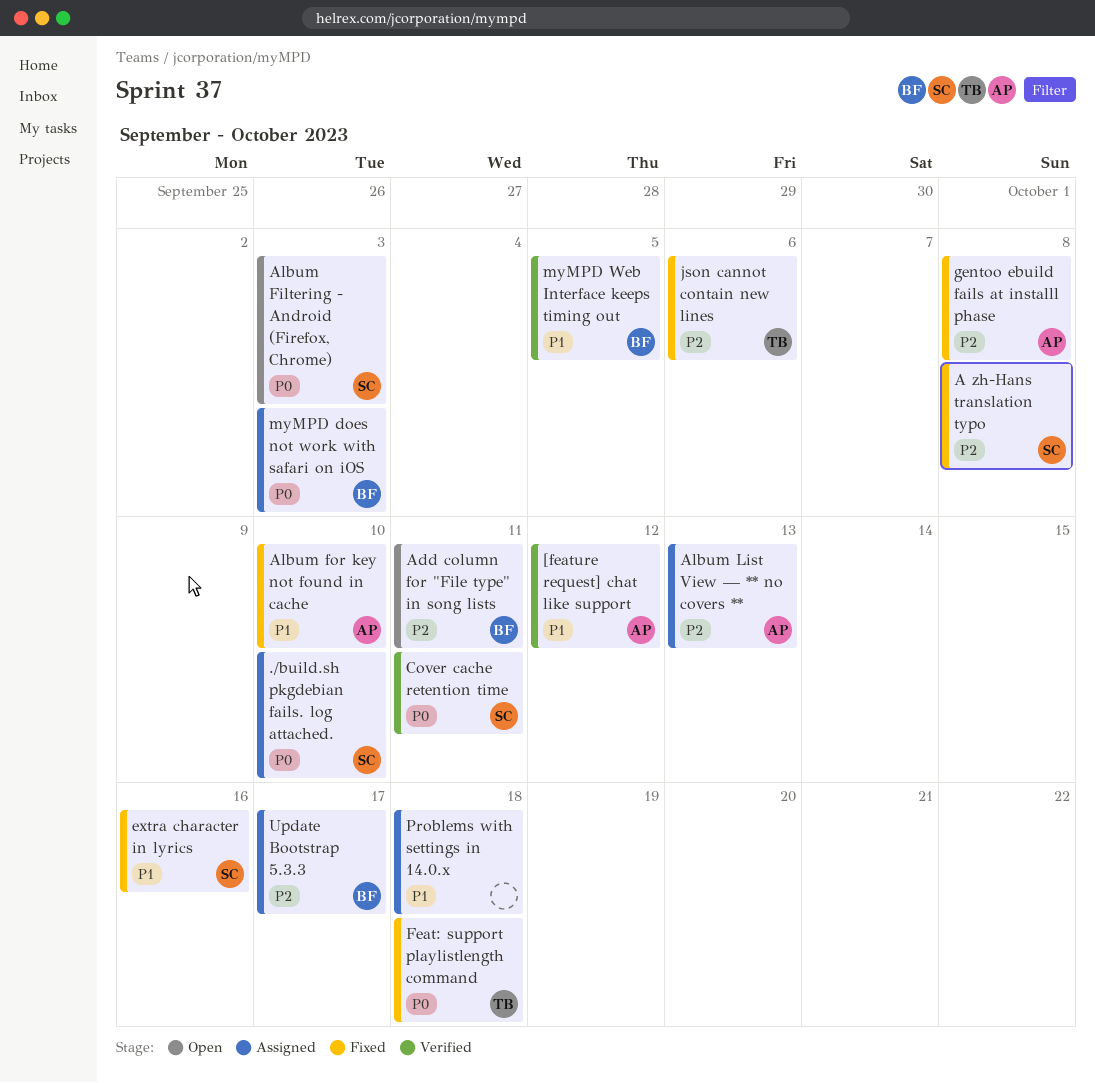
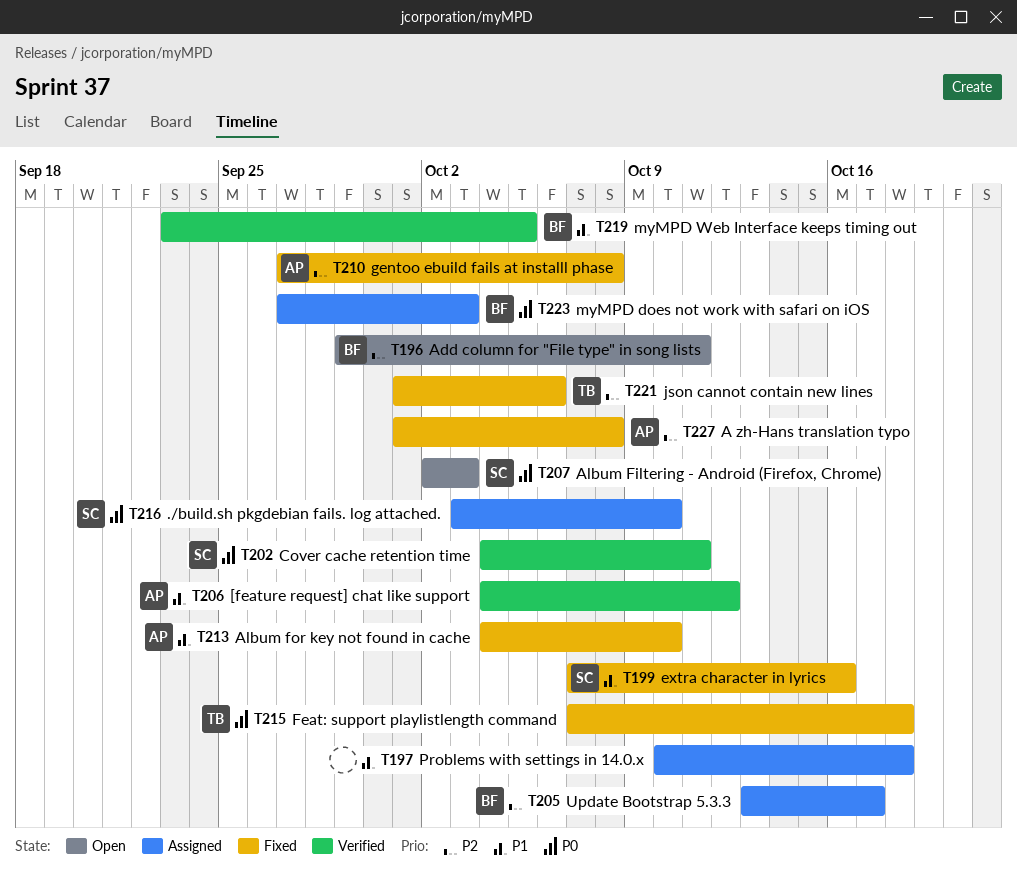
A zh-Hans translation typo, owner: SC -> AP
Album List View — ** no covers **: present -> none

